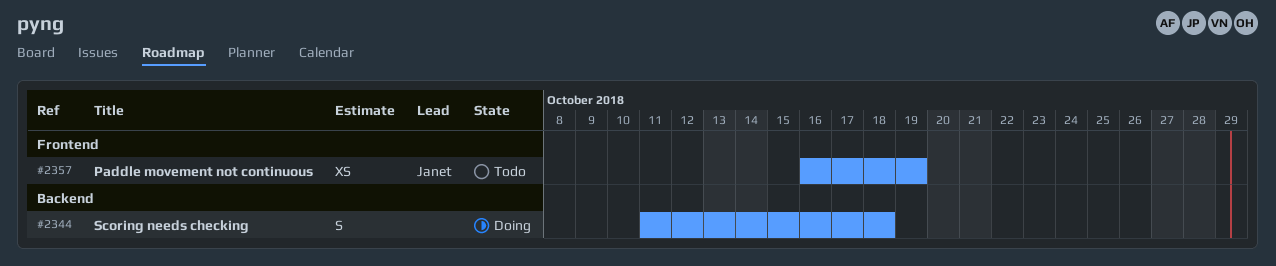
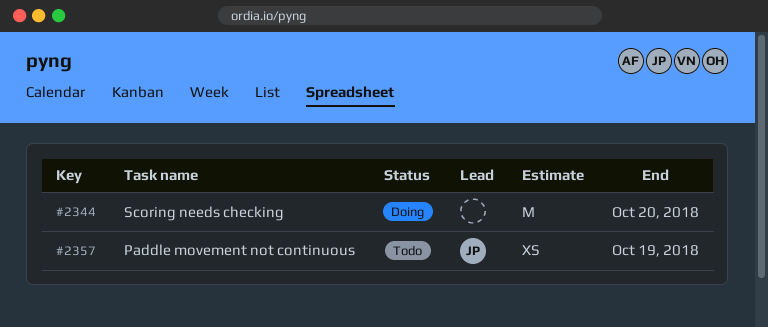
#2344, estimate: S -> M
#2344, due: Oct 18 -> Oct 20

